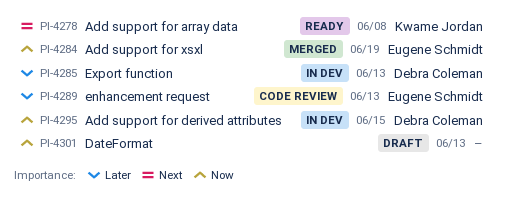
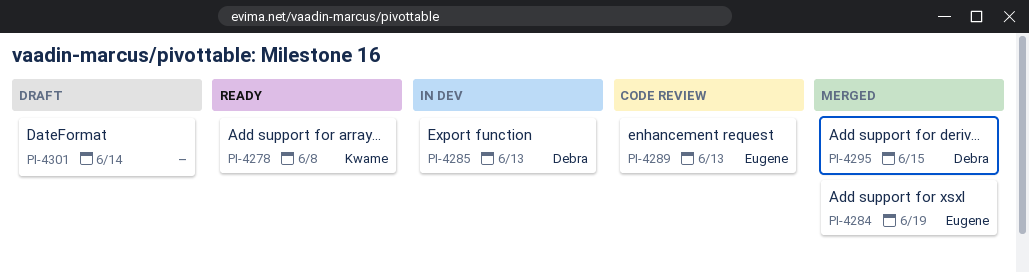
PI-4295, status: In dev -> Merged
PI-4301, due: Jun 13 -> Jun 14

